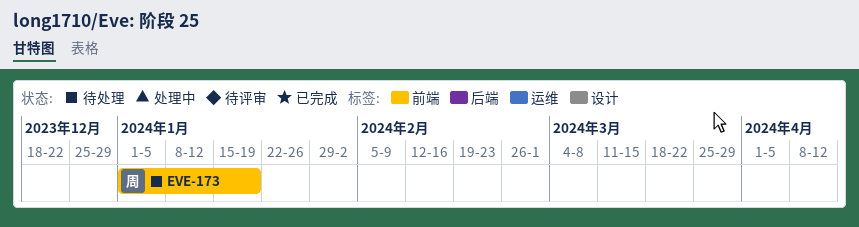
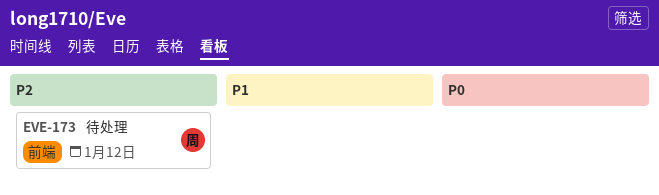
EVE-173, due: Jan 19 -> Jan 12

